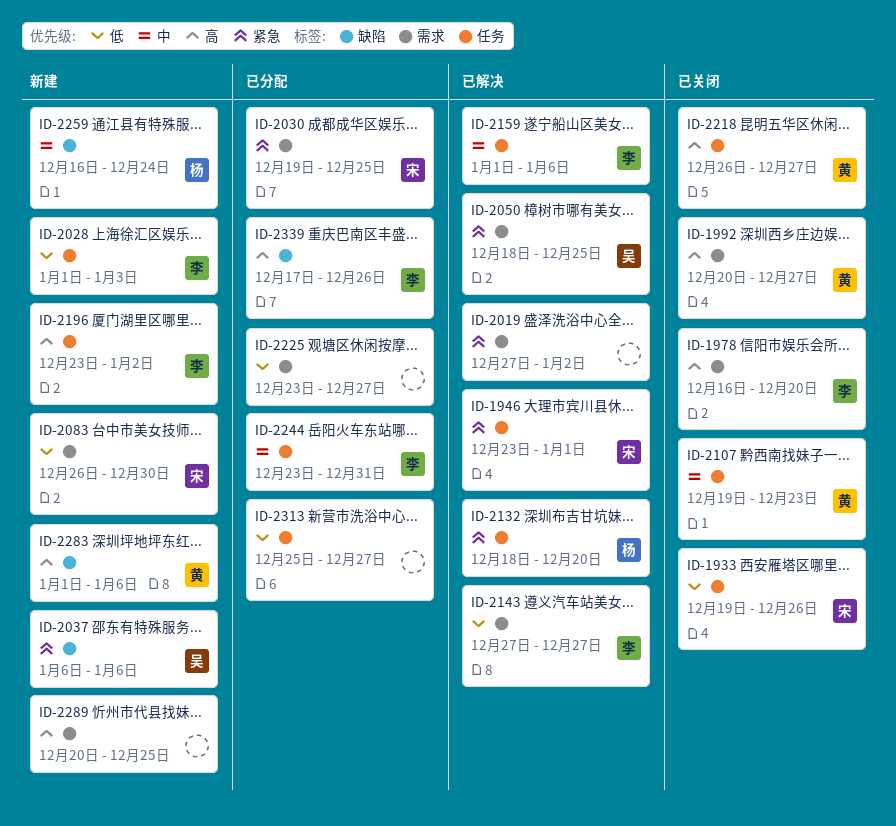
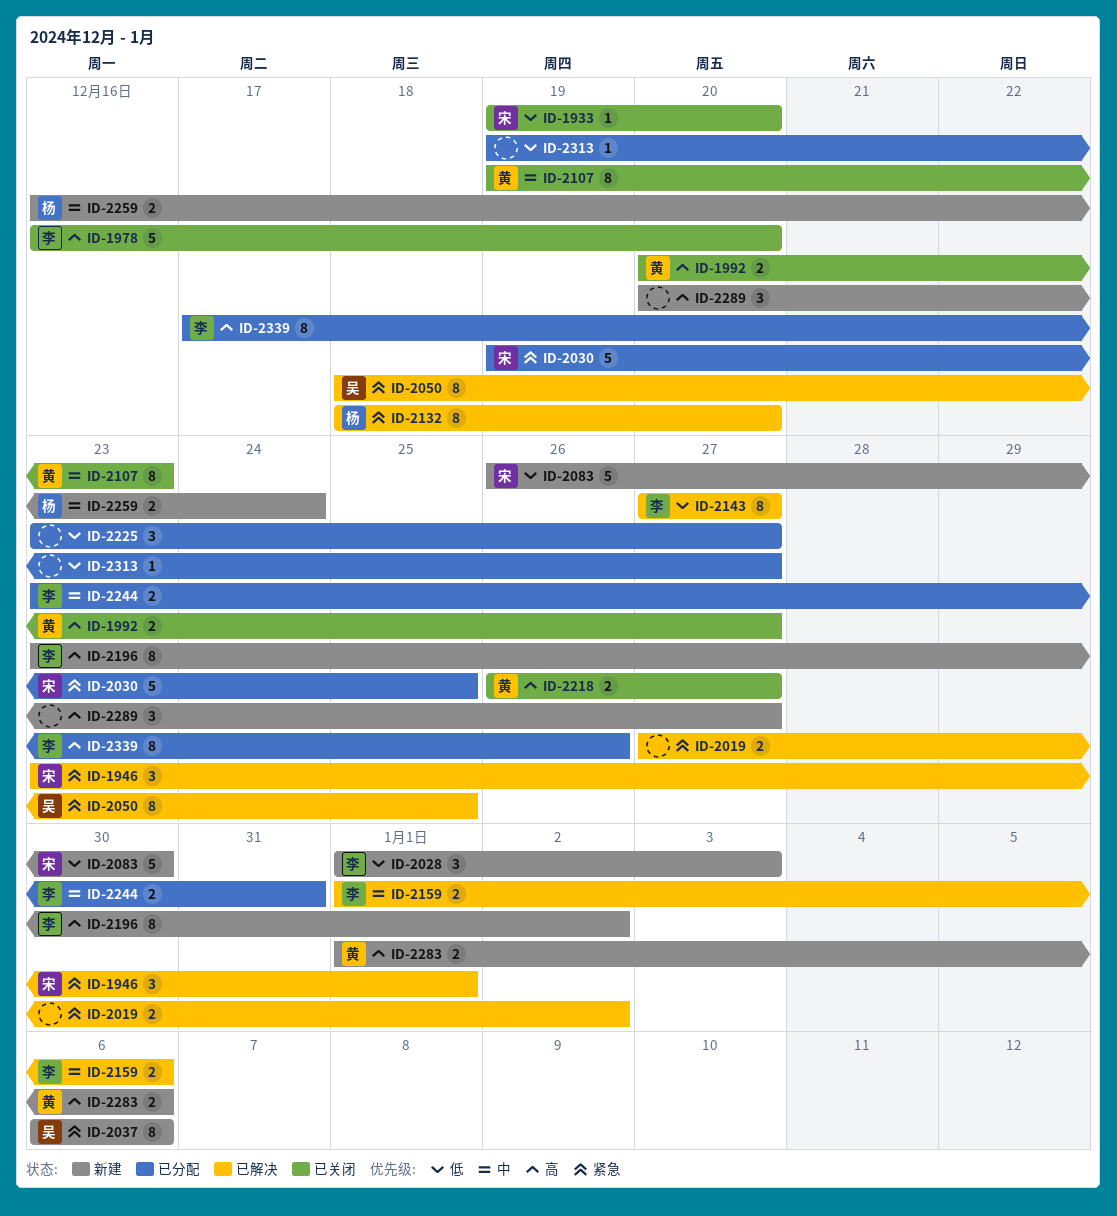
ID-1933, due: Dec 26 -> Dec 20
ID-2289, due: Dec 25 -> Dec 27
ID-2313, start: Dec 25 -> Dec 19

